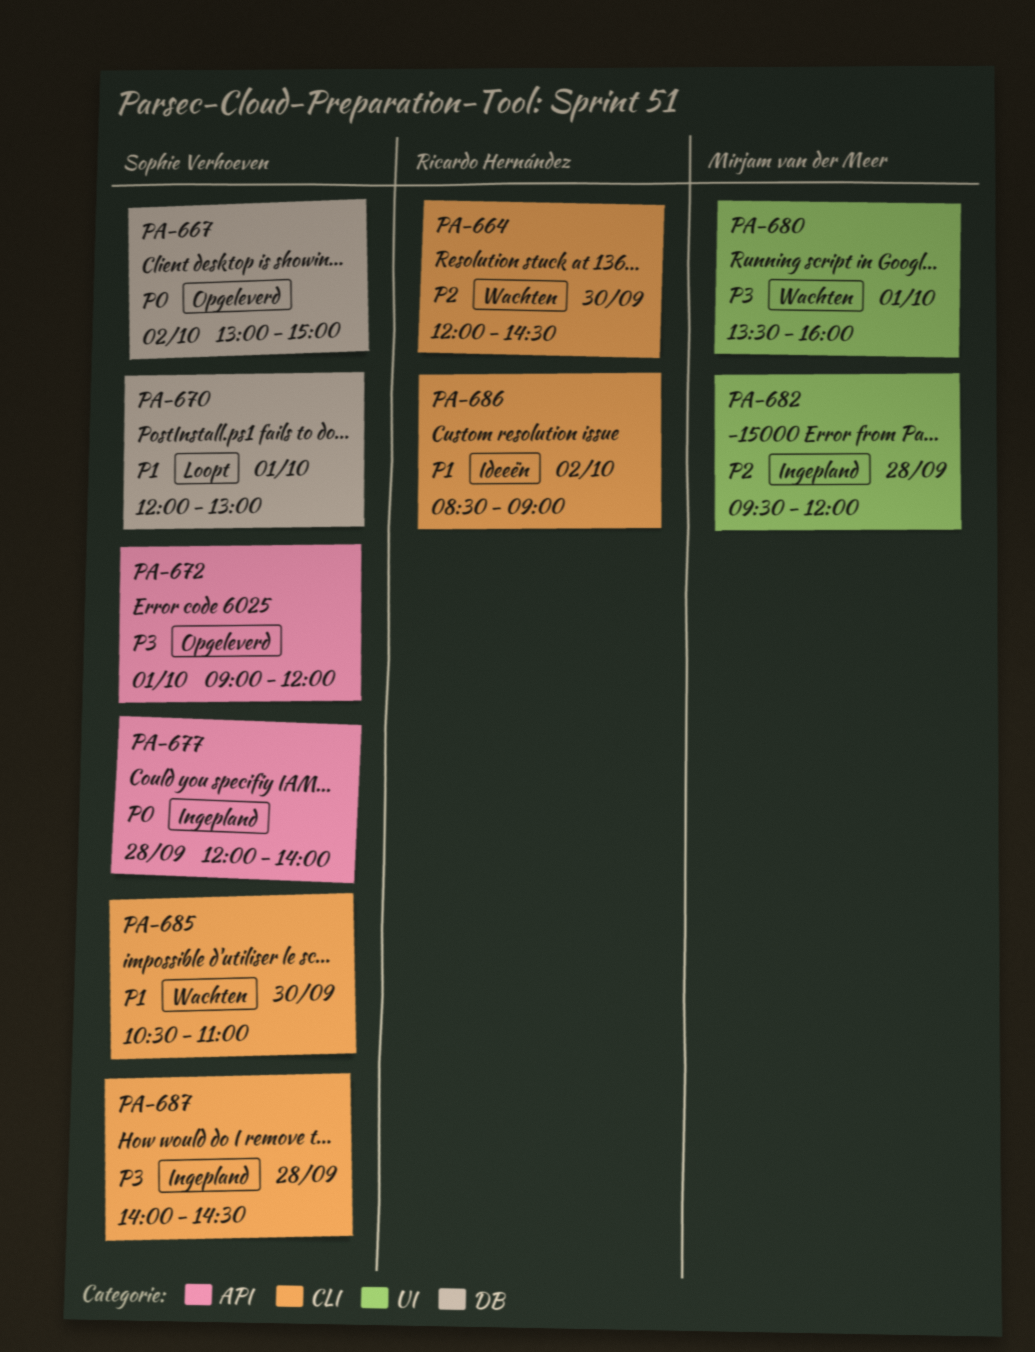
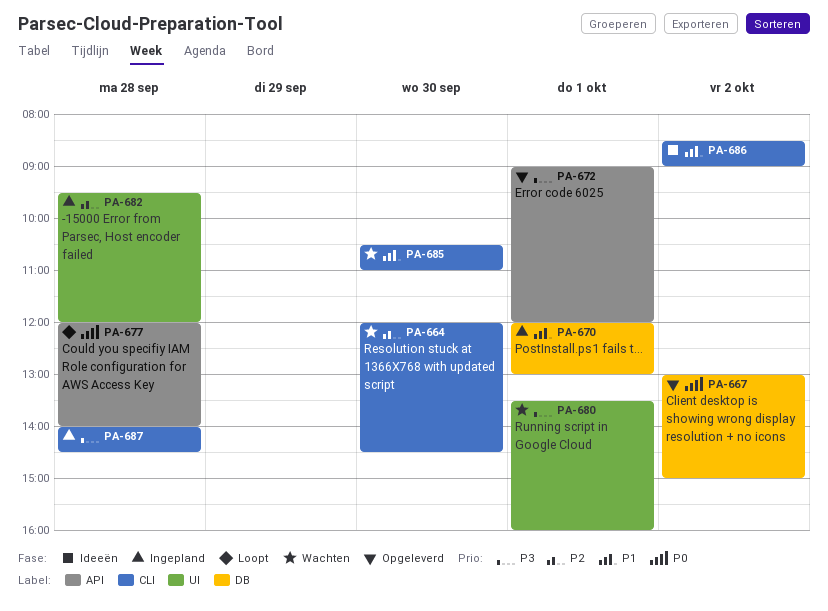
PA-670, status: Loopt -> Ingepland
PA-677, status: Ingepland -> Loopt

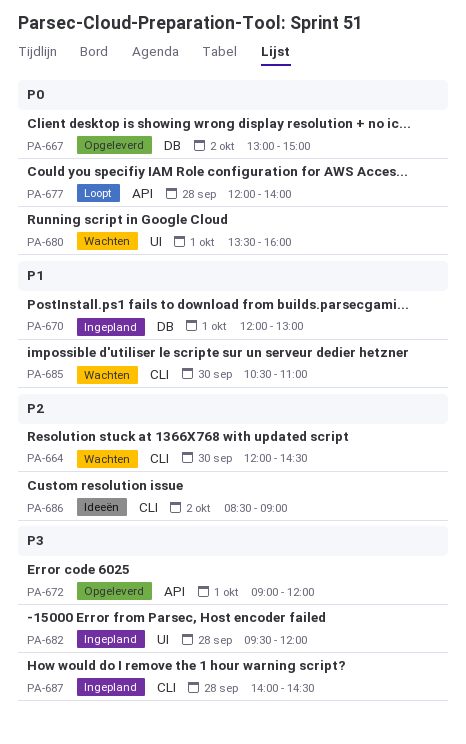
PA-680, priority: P3 -> P0
PA-682, priority: P2 -> P3
PA-686, priority: P1 -> P2

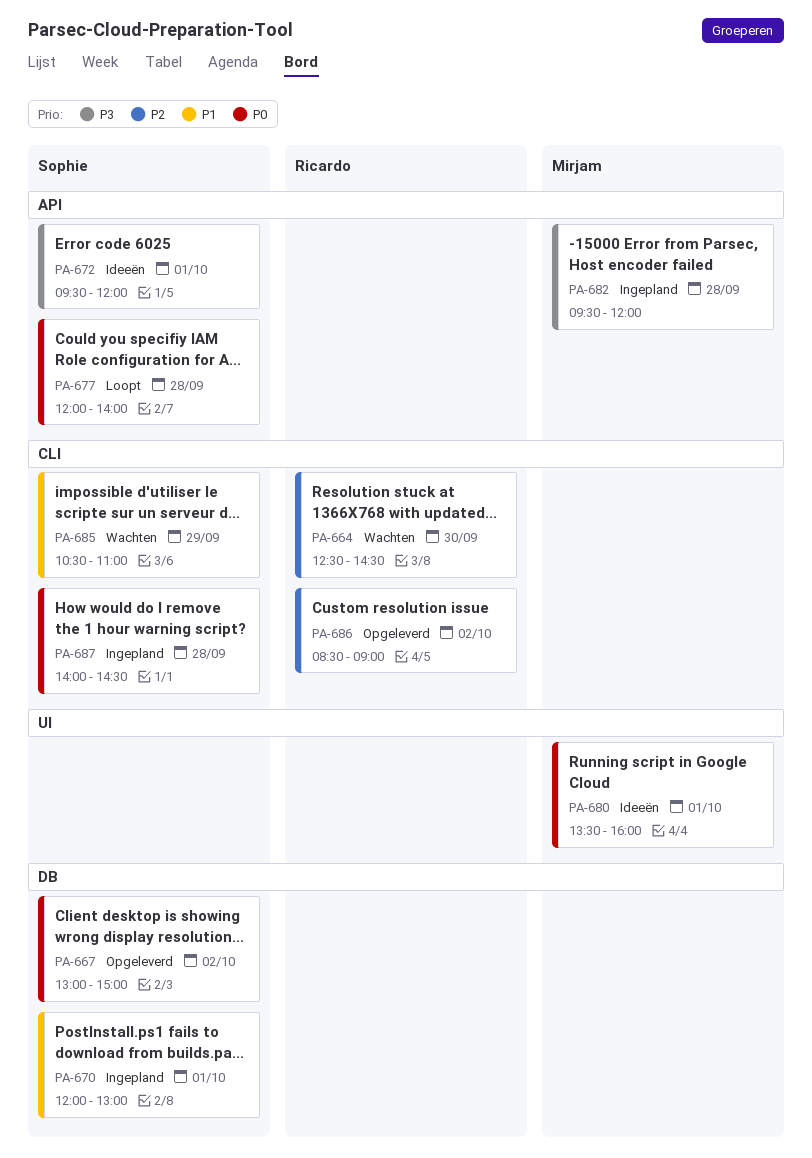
PA-664, begins: 12:00 -> 12:30
PA-672, status: Opgeleverd -> Ideeën
PA-672, begins: 09:00 -> 09:30
PA-680, status: Wachten -> Ideeën
PA-682, label: UI -> API
PA-685, day: Sep 30 -> Sep 29
PA-686, status: Ideeën -> Opgeleverd
PA-687, priority: P3 -> P0

